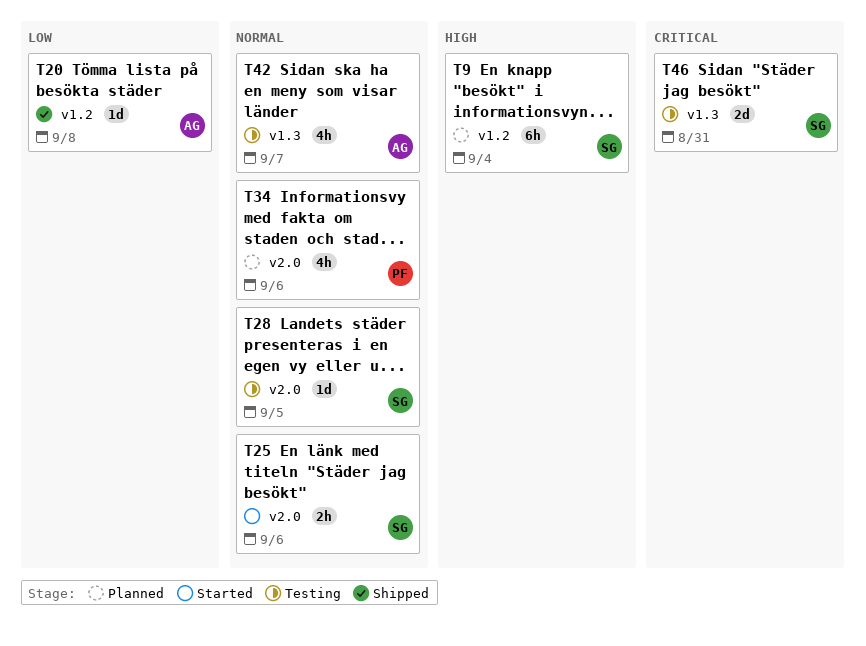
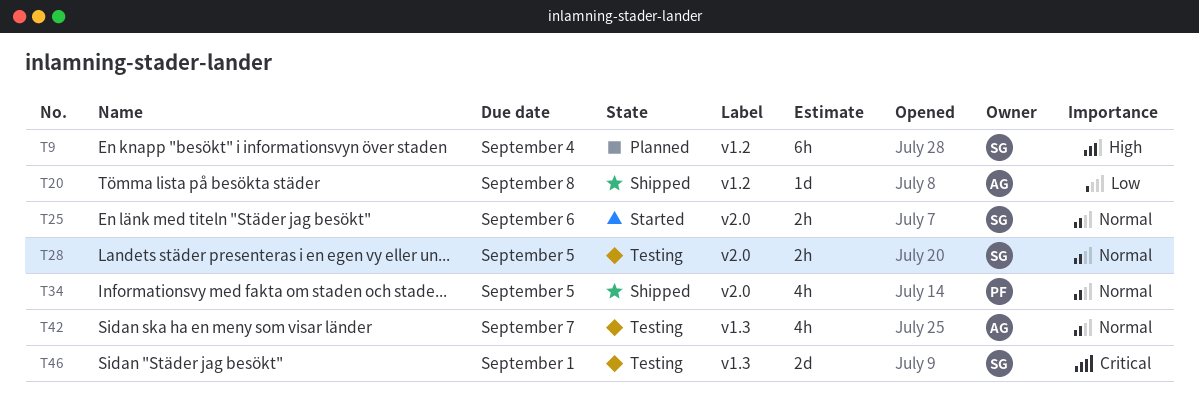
T28, estimate: 1d -> 2h
T34, status: Planned -> Shipped
T34, due: Sep 6 -> Sep 5
T46, due: Aug 31 -> Sep 1

